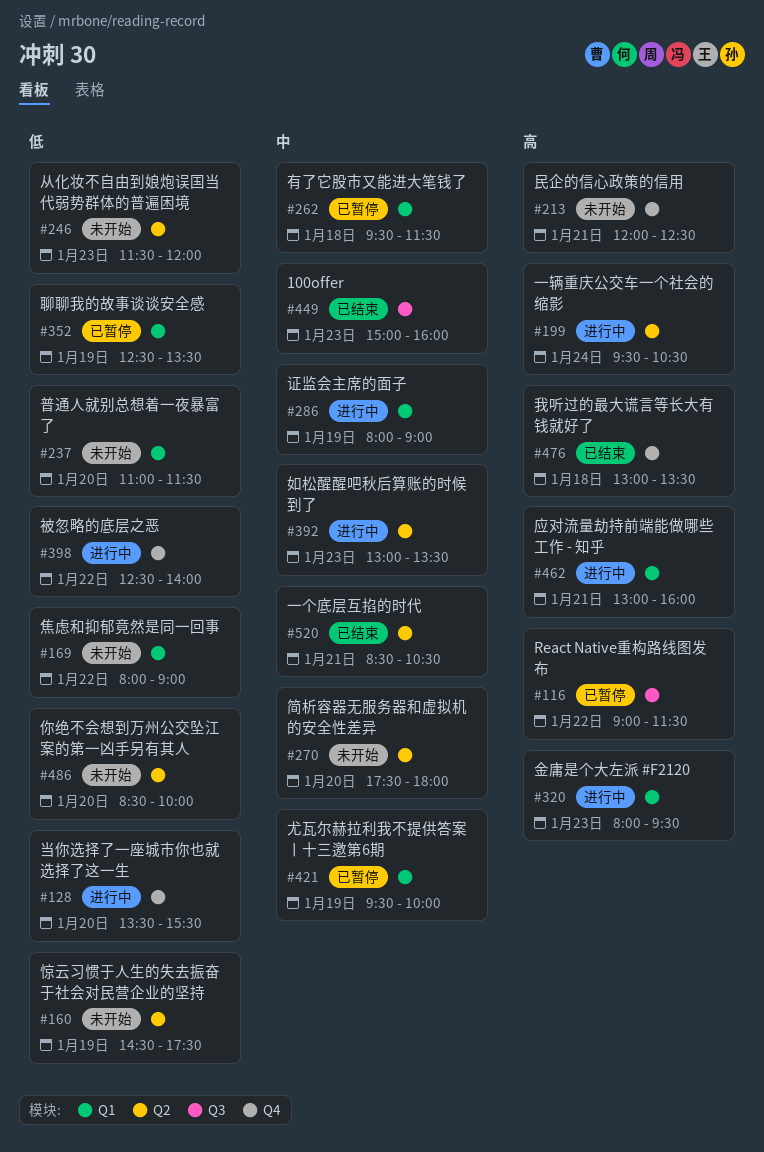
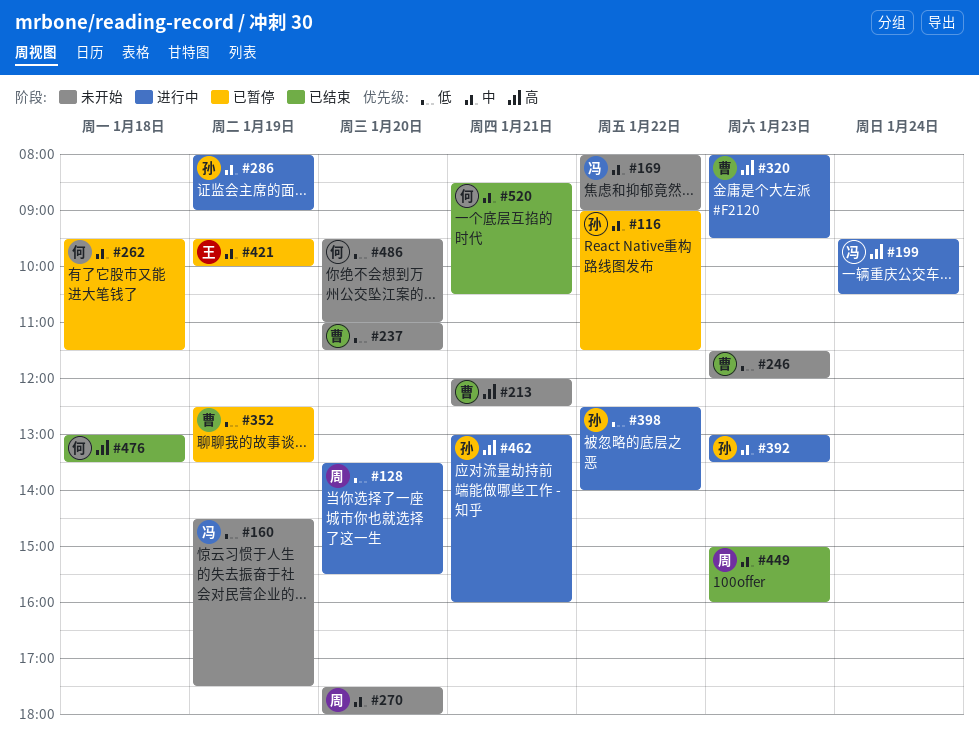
#116, priority: 高 -> 中
#169, priority: 低 -> 中
#486, begins: 08:30 -> 09:30
#486, ends: 10:00 -> 11:00

